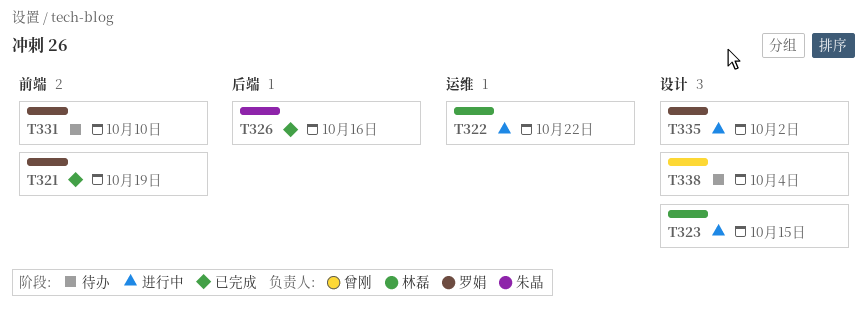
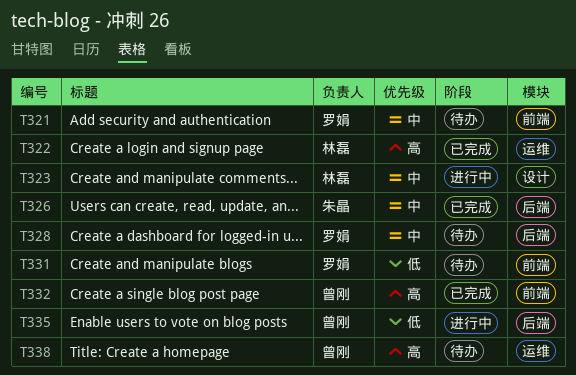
T321, status: 已完成 -> 待办
T322, status: 进行中 -> 已完成
T328: none -> present
T332: none -> present
T335, owner: 罗娟 -> 曾刚
T335, label: 设计 -> 后端
T338, label: 设计 -> 运维

